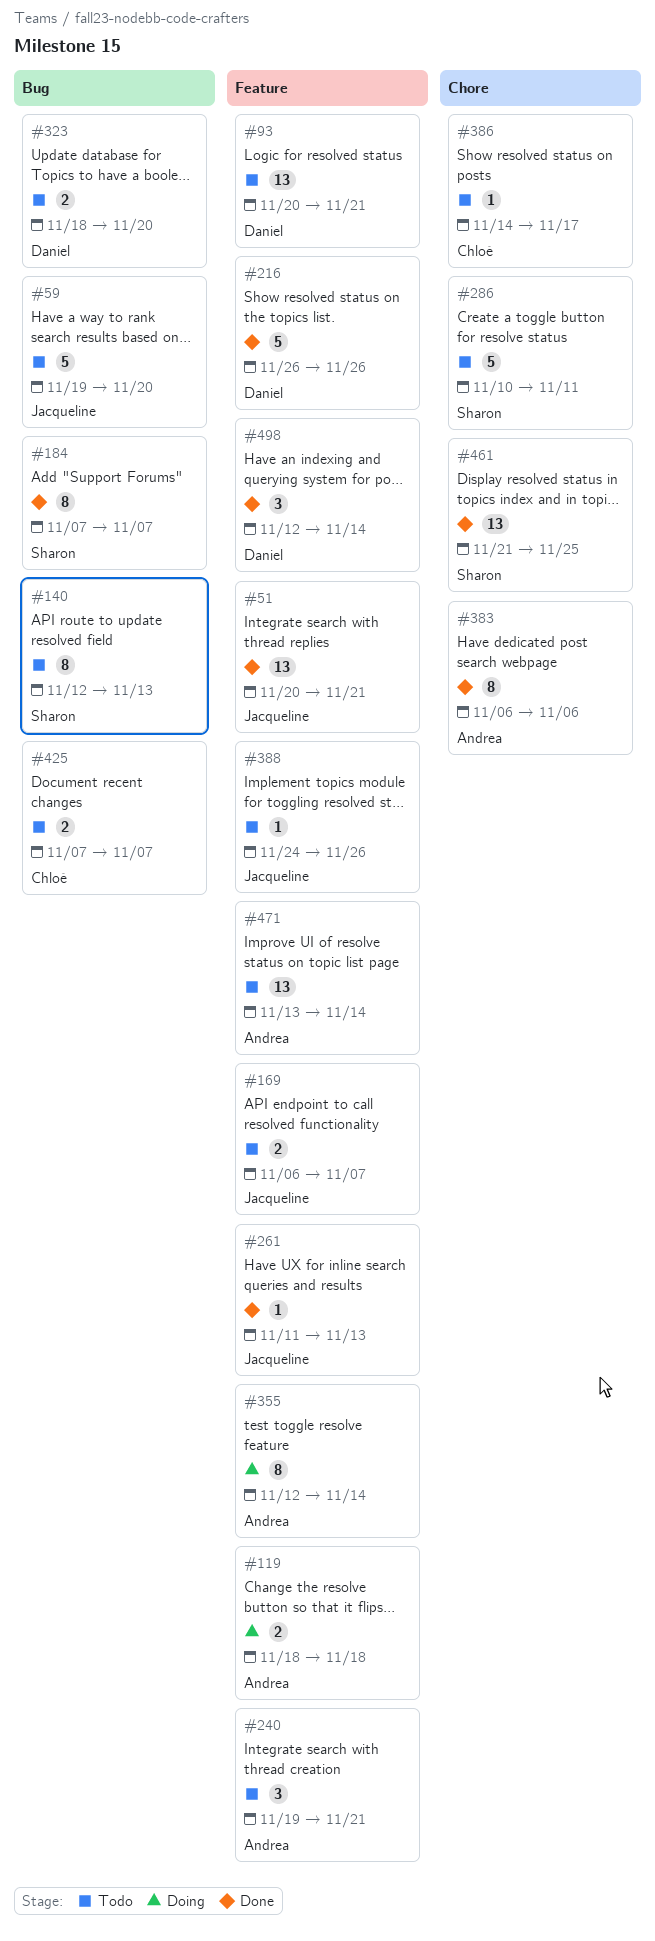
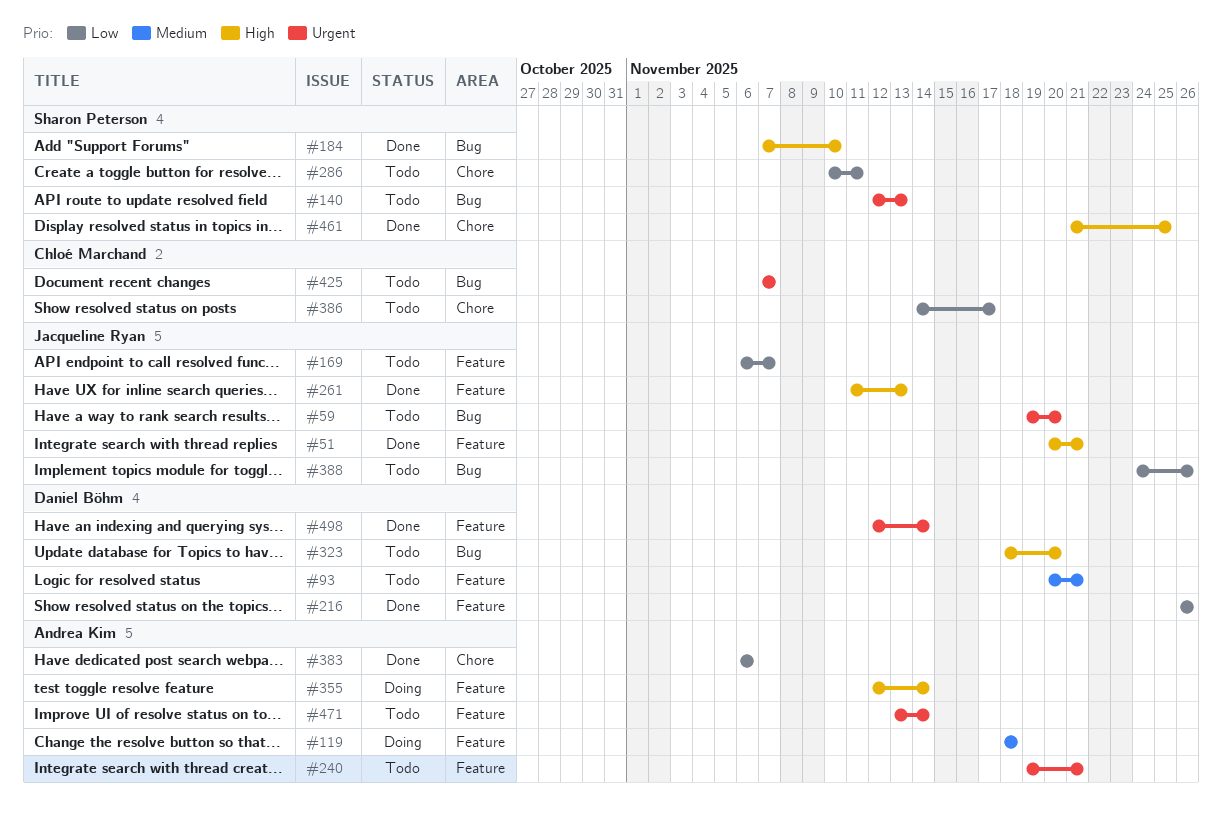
#184, due: Nov 7 -> Nov 10
#388, label: Feature -> Bug

